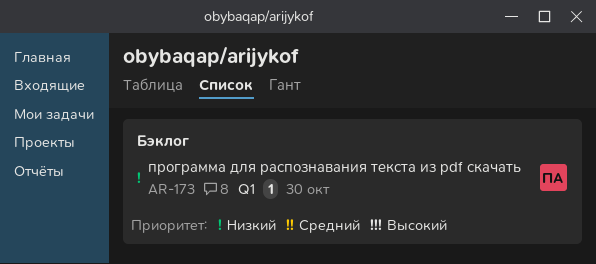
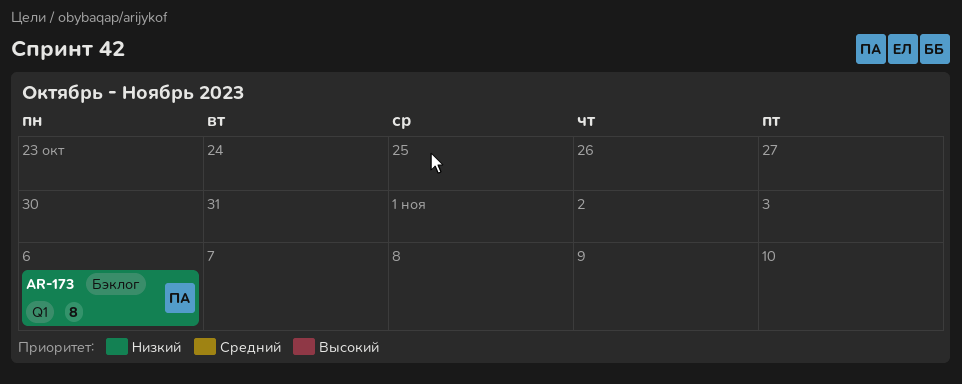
AR-173, estimate: 1 -> 8
AR-173, due: Oct 30 -> Nov 6

